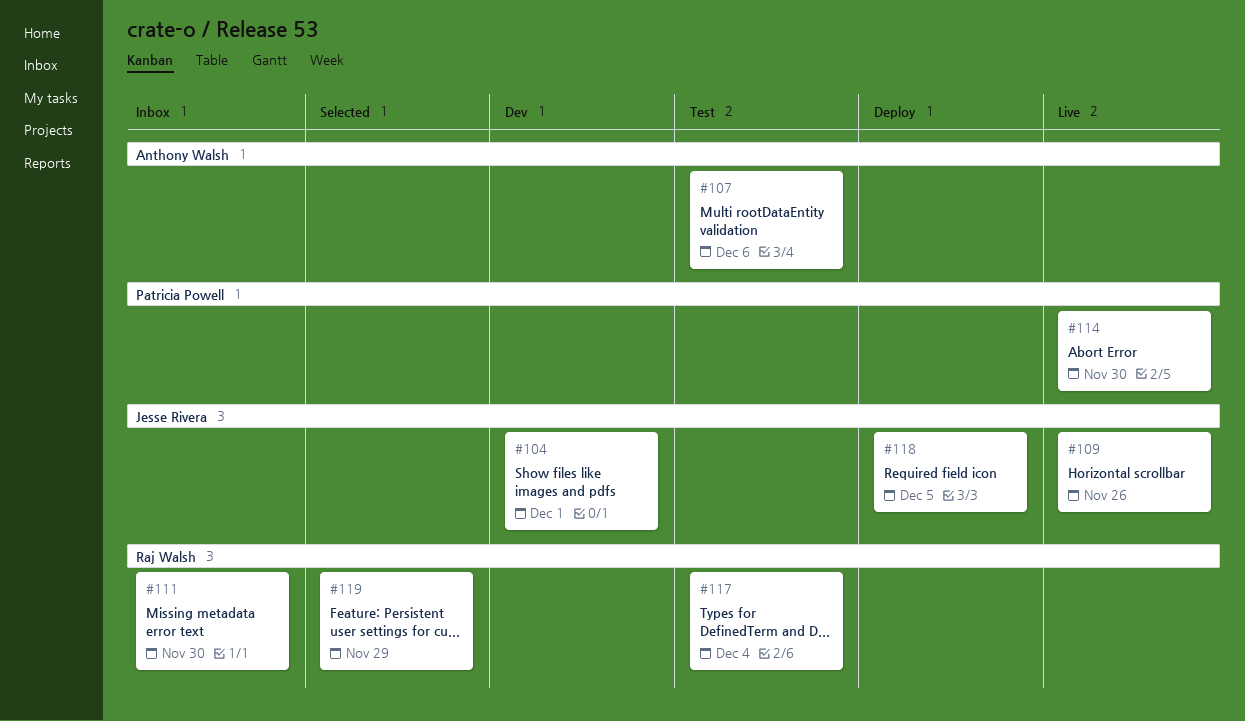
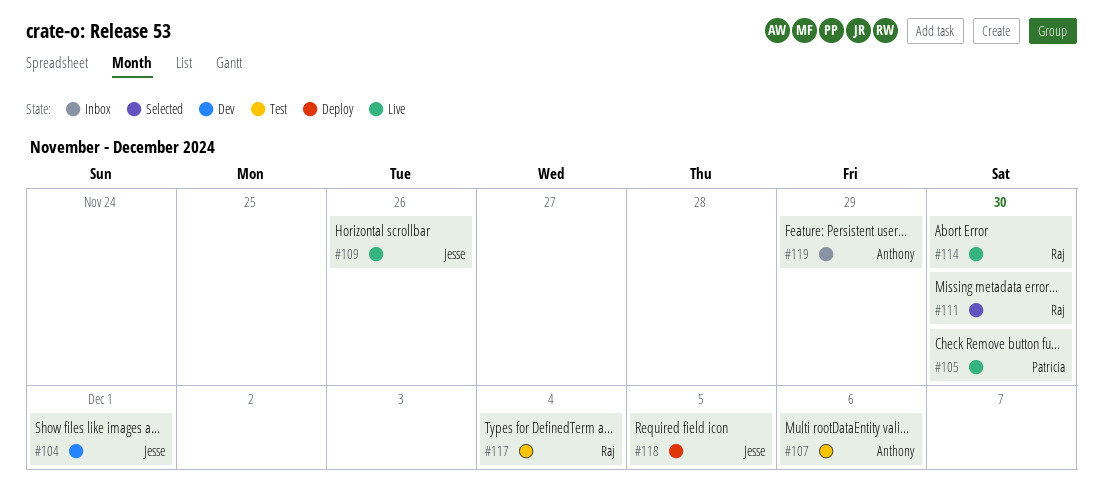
#105: none -> present
#111, status: Inbox -> Selected
#114, owner: Patricia Powell -> Raj Walsh
#119, status: Selected -> Inbox
#119, owner: Raj Walsh -> Anthony Walsh

